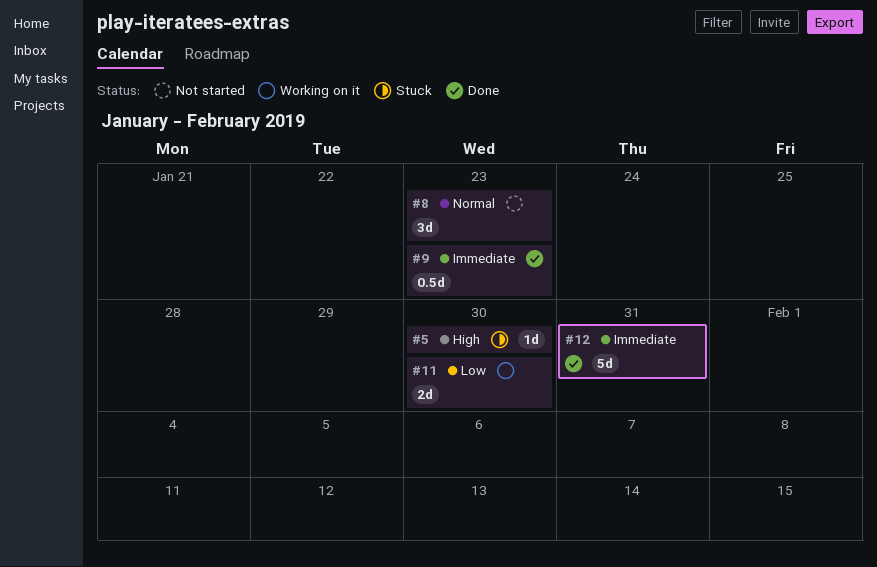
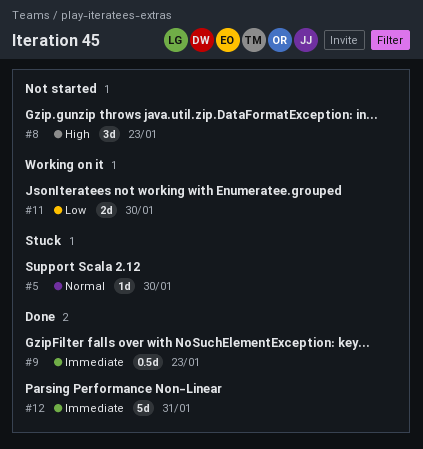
#5, priority: High -> Normal
#8, priority: Normal -> High

